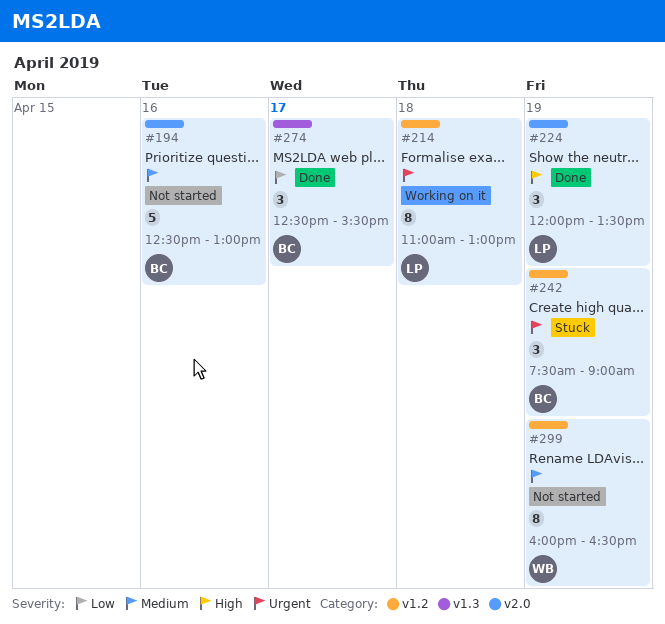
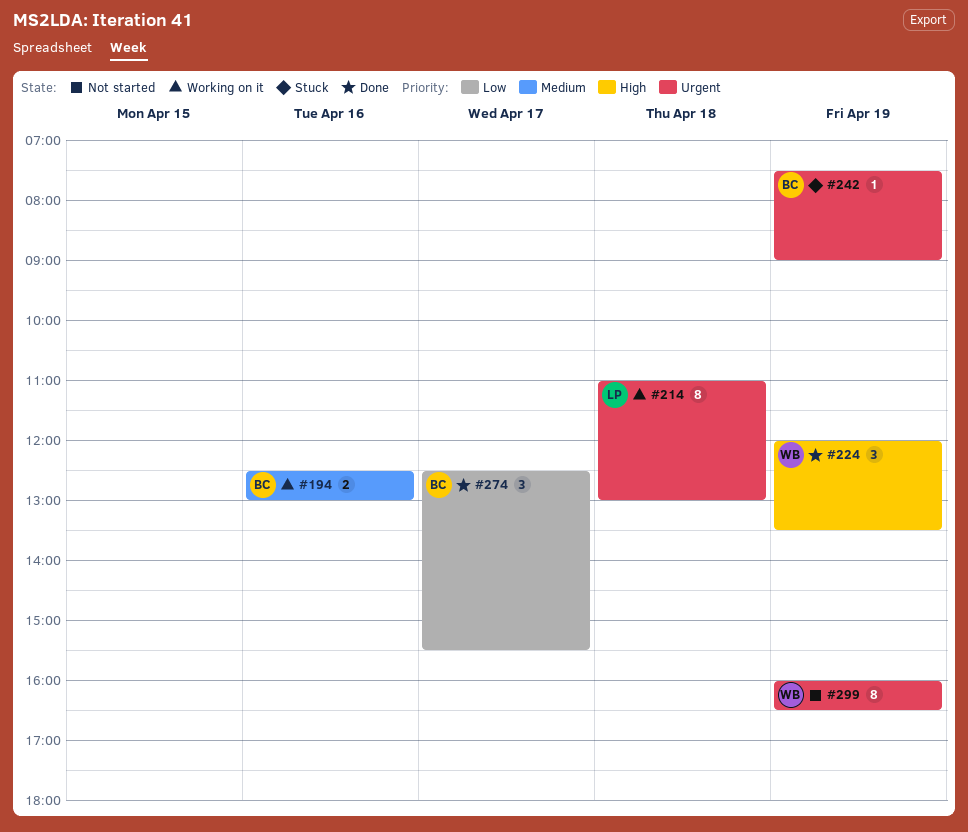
#194, status: Not started -> Working on it
#194, estimate: 5 -> 2
#224, owner: LP -> WB
#242, estimate: 3 -> 1
#299, priority: Medium -> Urgent

